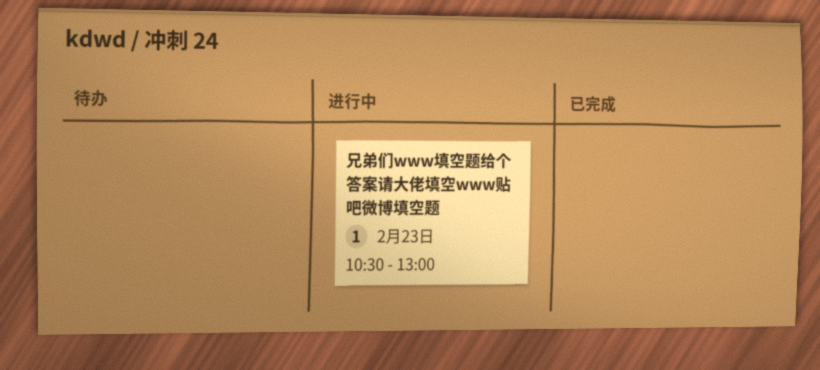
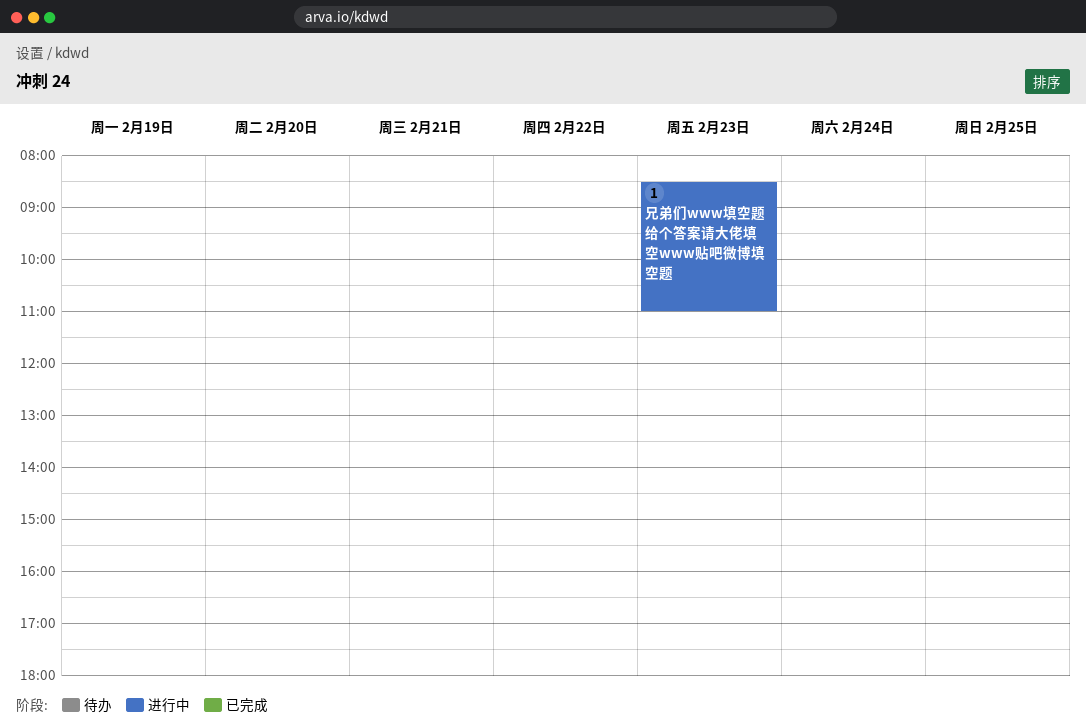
兄弟们www填空题给个答案请大佬填空www贴吧微博填空题, begins: 10:30 -> 08:30
兄弟们www填空题给个答案请大佬填空www贴吧微博填空题, ends: 13:00 -> 11:00

